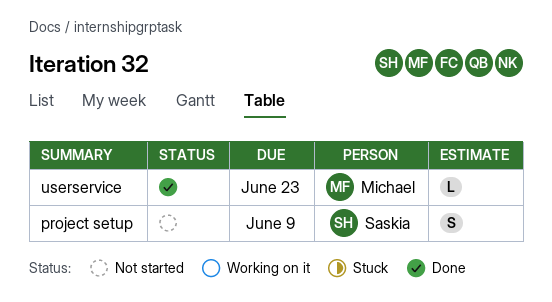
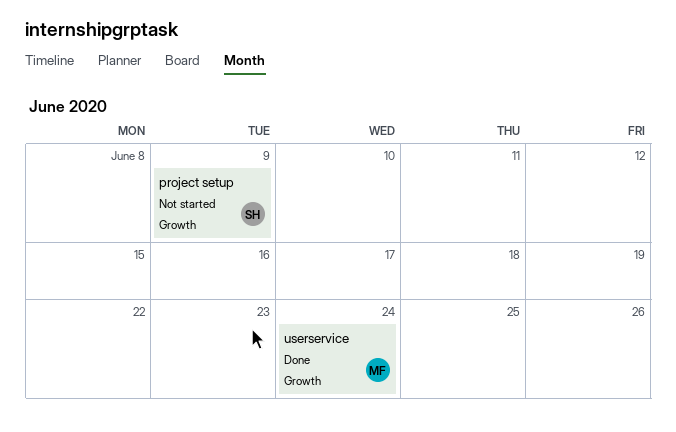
userservice, due: Jun 23 -> Jun 24

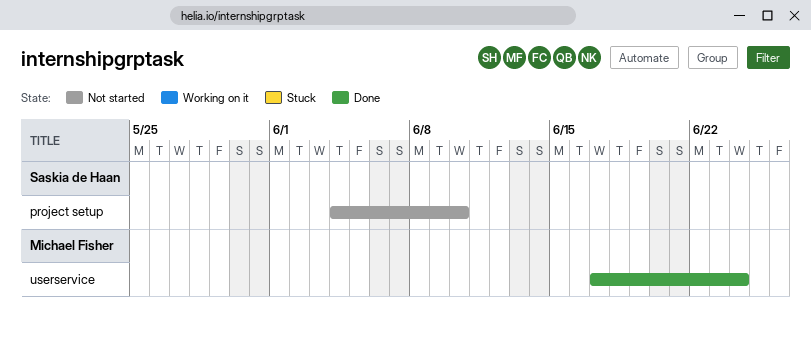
project setup, due: Jun 9 -> Jun 10

